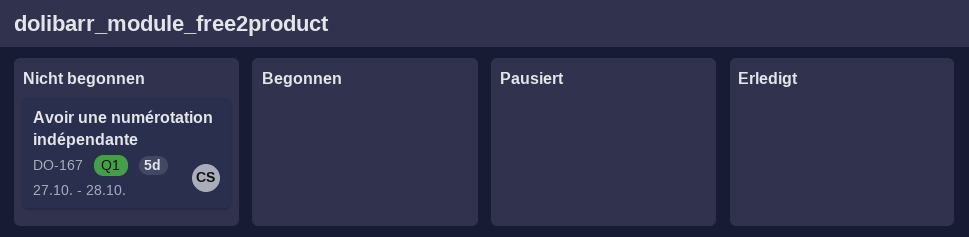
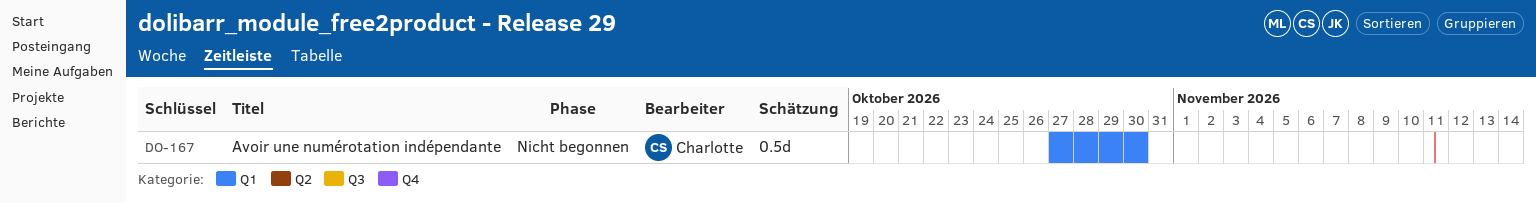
DO-167, estimate: 5d -> 0.5d
DO-167, due: Oct 28 -> Oct 30

